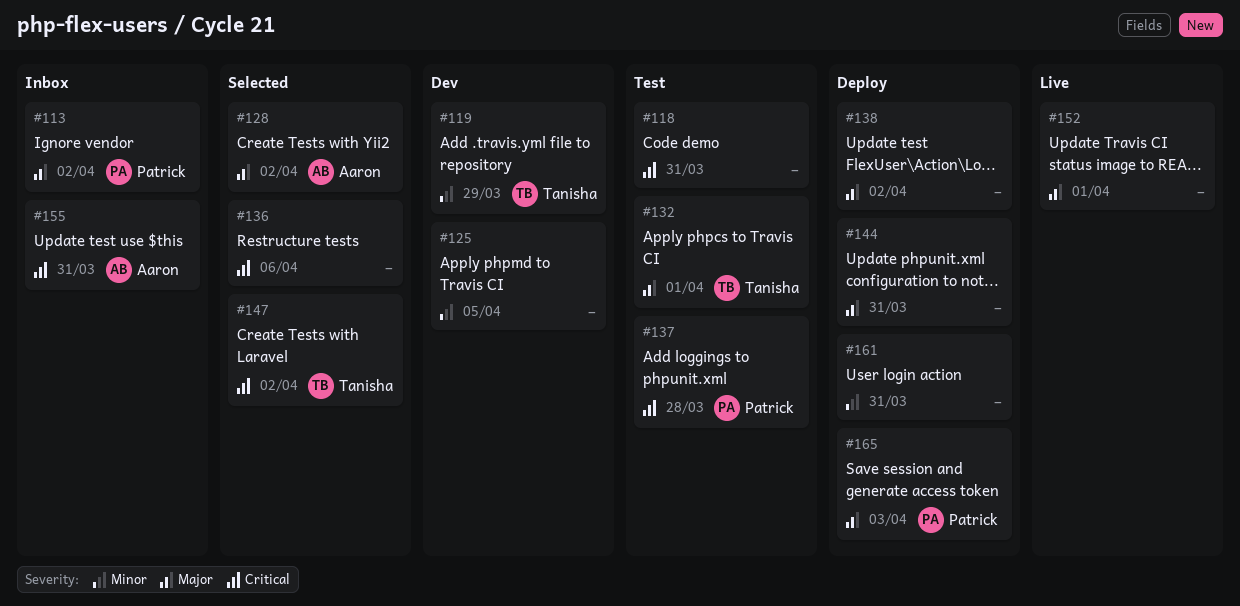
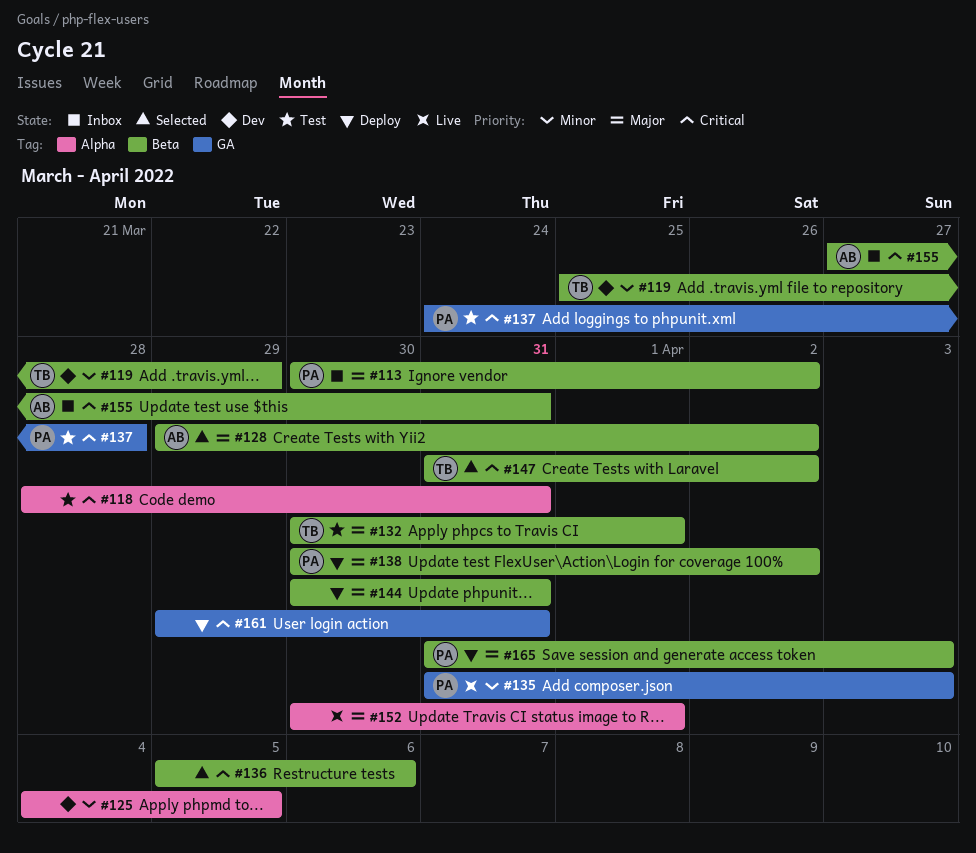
#135: none -> present
#138, owner: none -> Patrick
#161, priority: Minor -> Critical

